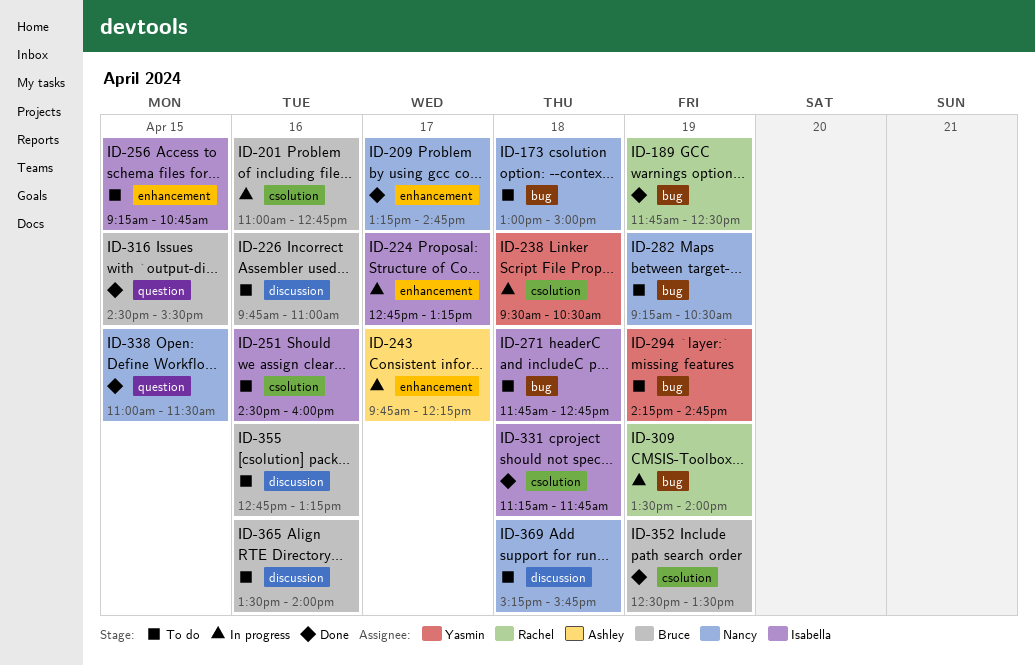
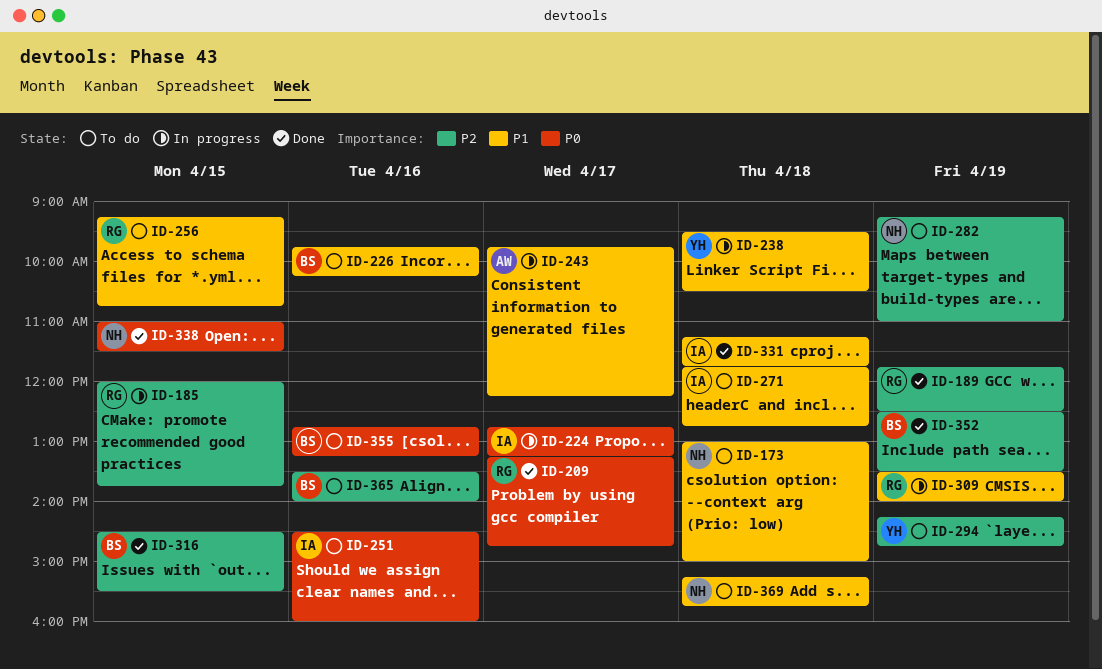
ID-185: none -> present
ID-201: present -> none
ID-209, owner: Nancy -> Rachel
ID-226, ends: 11:00 -> 10:15
ID-256, owner: Isabella -> Rachel
ID-282, ends: 10:30 -> 11:00

